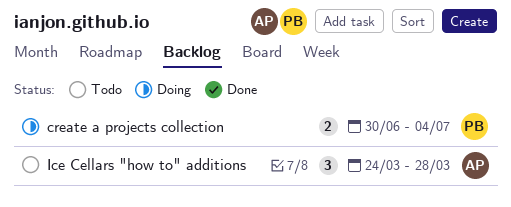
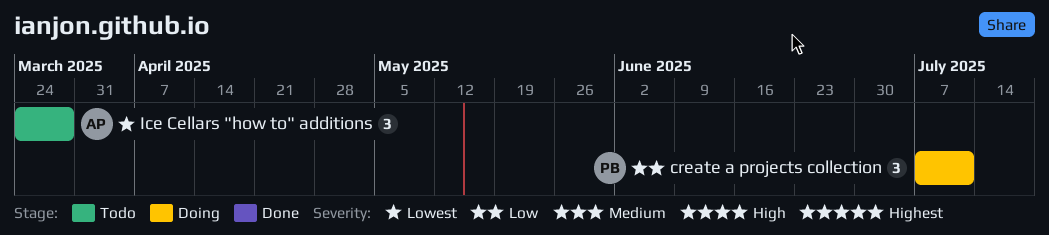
create a projects collection, estimate: 2 -> 3
create a projects collection, start: Jun 30 -> Jul 7
create a projects collection, due: Jul 4 -> Jul 11

